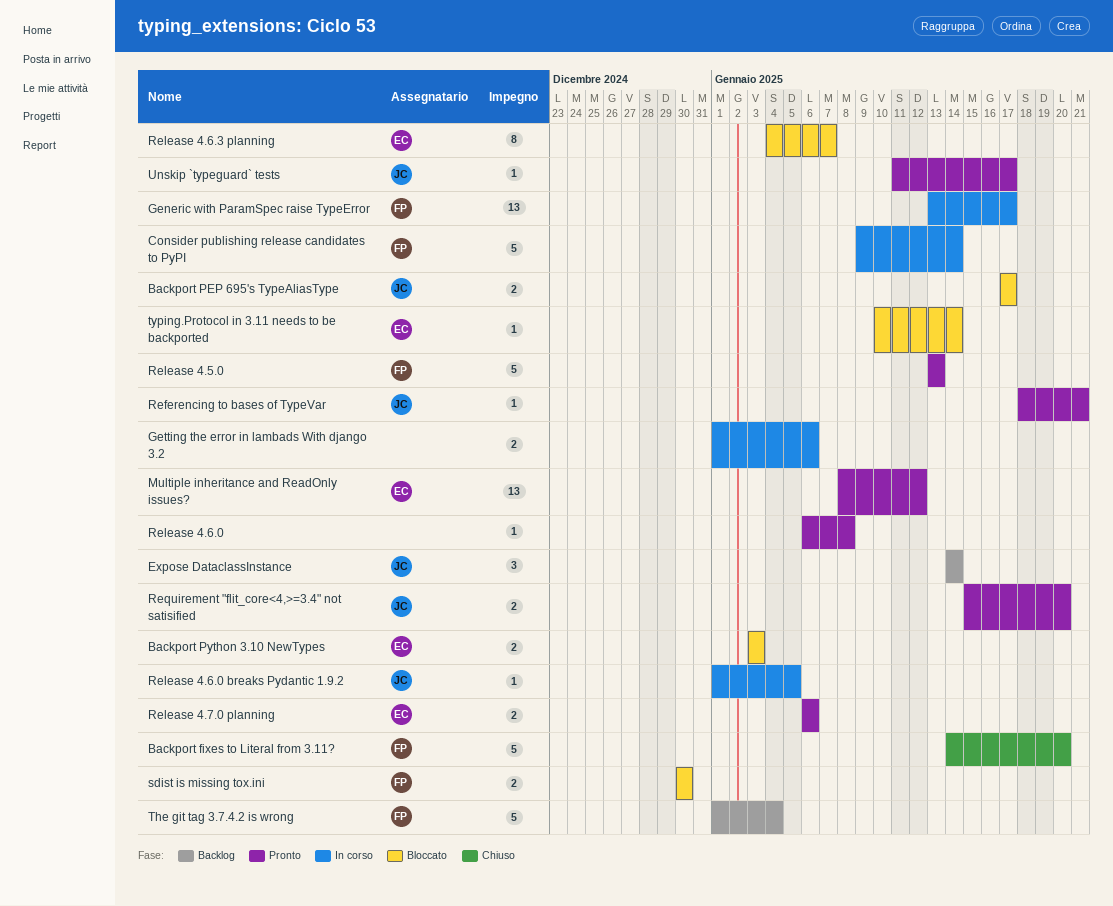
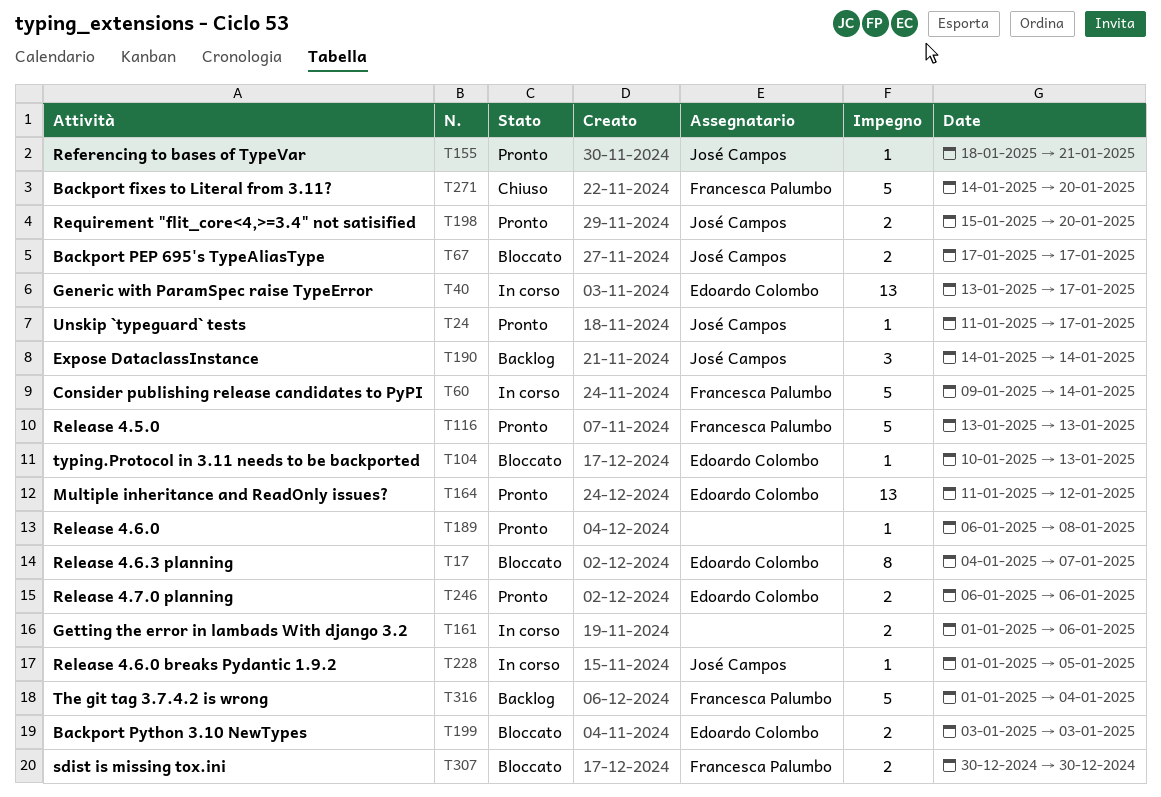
Generic with ParamSpec raise TypeError, owner: Francesca Palumbo -> Edoardo Colombo
Multiple inheritance and ReadOnly issues?, start: Jan 8 -> Jan 11
typing.Protocol in 3.11 needs to be backported, due: Jan 14 -> Jan 13

